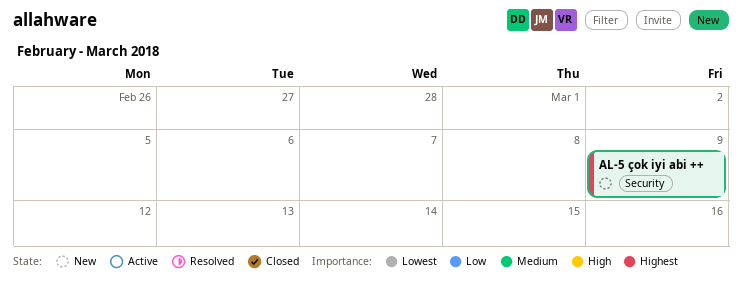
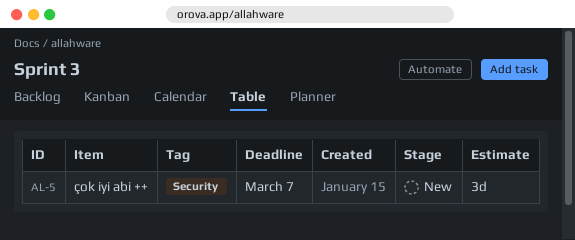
AL-5, due: Mar 9 -> Mar 7

